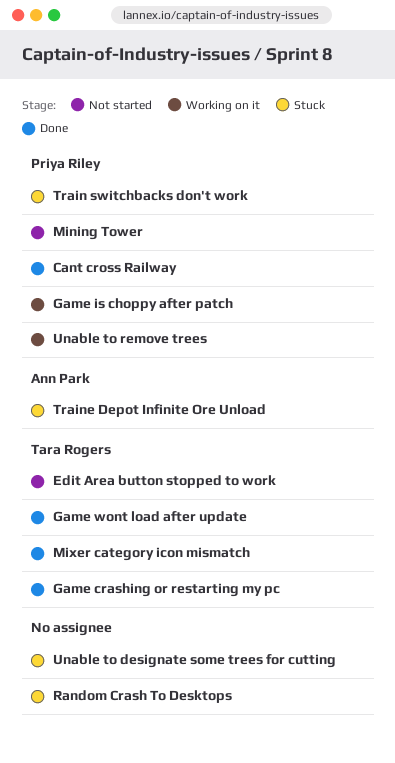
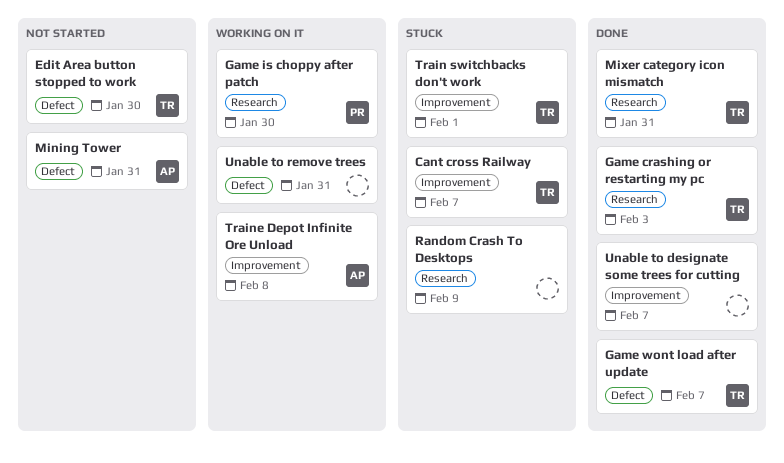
Cant cross Railway, status: Done -> Stuck
Cant cross Railway, owner: Priya Riley -> Tara Rogers
Mining Tower, owner: Priya Riley -> Ann Park
Train switchbacks don't work, owner: Priya Riley -> Tara Rogers
Traine Depot Infinite Ore Unload, status: Stuck -> Working on it
Unable to designate some trees for cutting, status: Stuck -> Done
Unable to remove trees, owner: Priya Riley -> none

